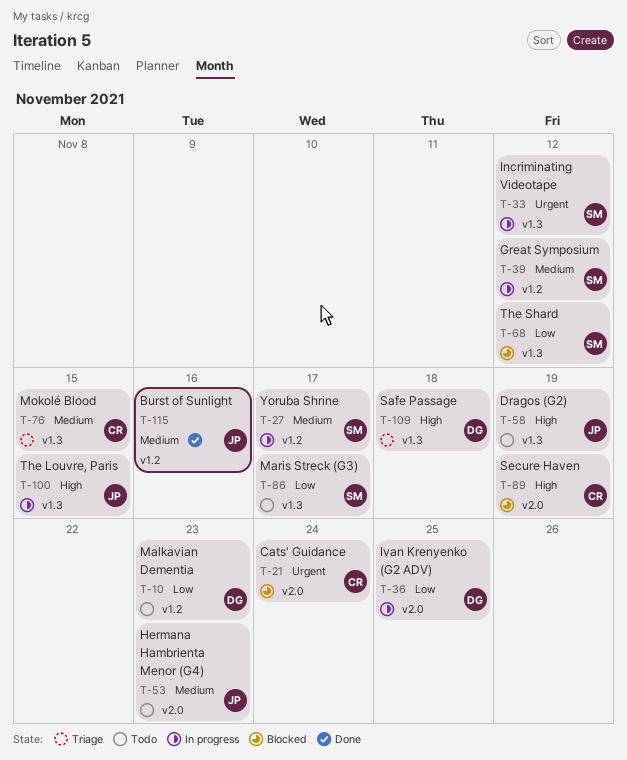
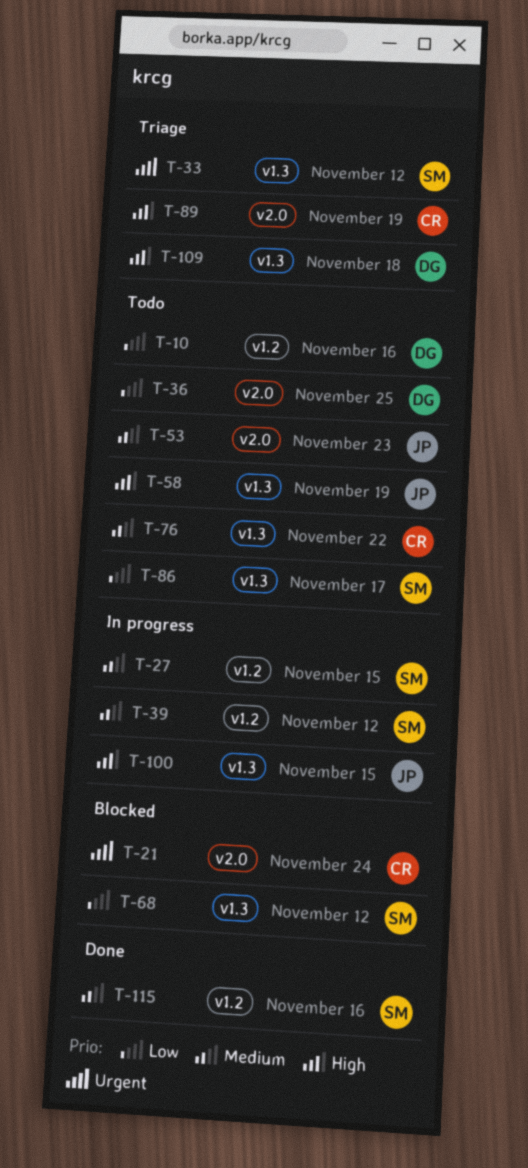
T-10, due: Nov 23 -> Nov 16
T-27, due: Nov 17 -> Nov 15
T-33, status: In progress -> Triage
T-36, status: In progress -> Todo
T-76, status: Triage -> Todo
T-76, due: Nov 15 -> Nov 22
T-89, status: Blocked -> Triage
T-115, owner: JP -> SM

